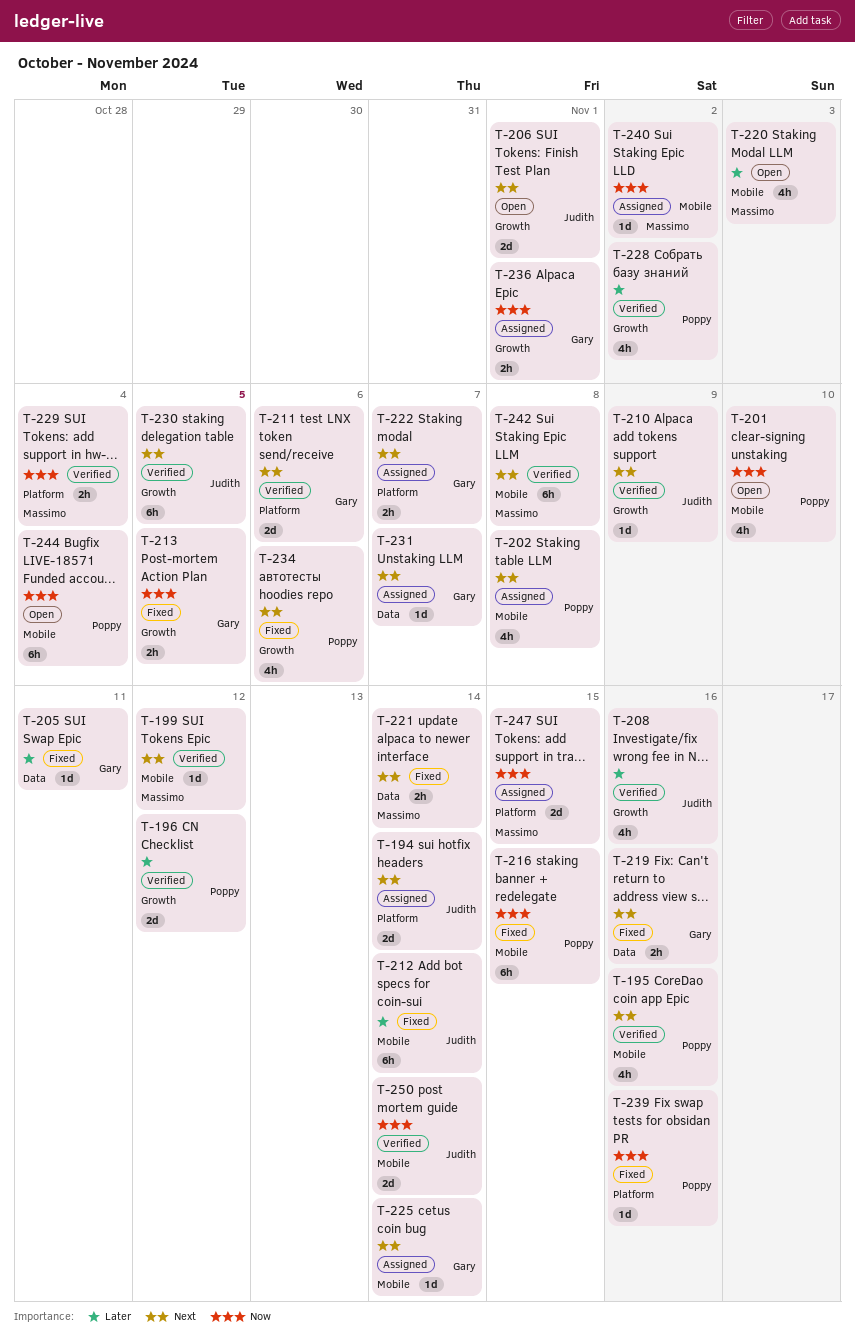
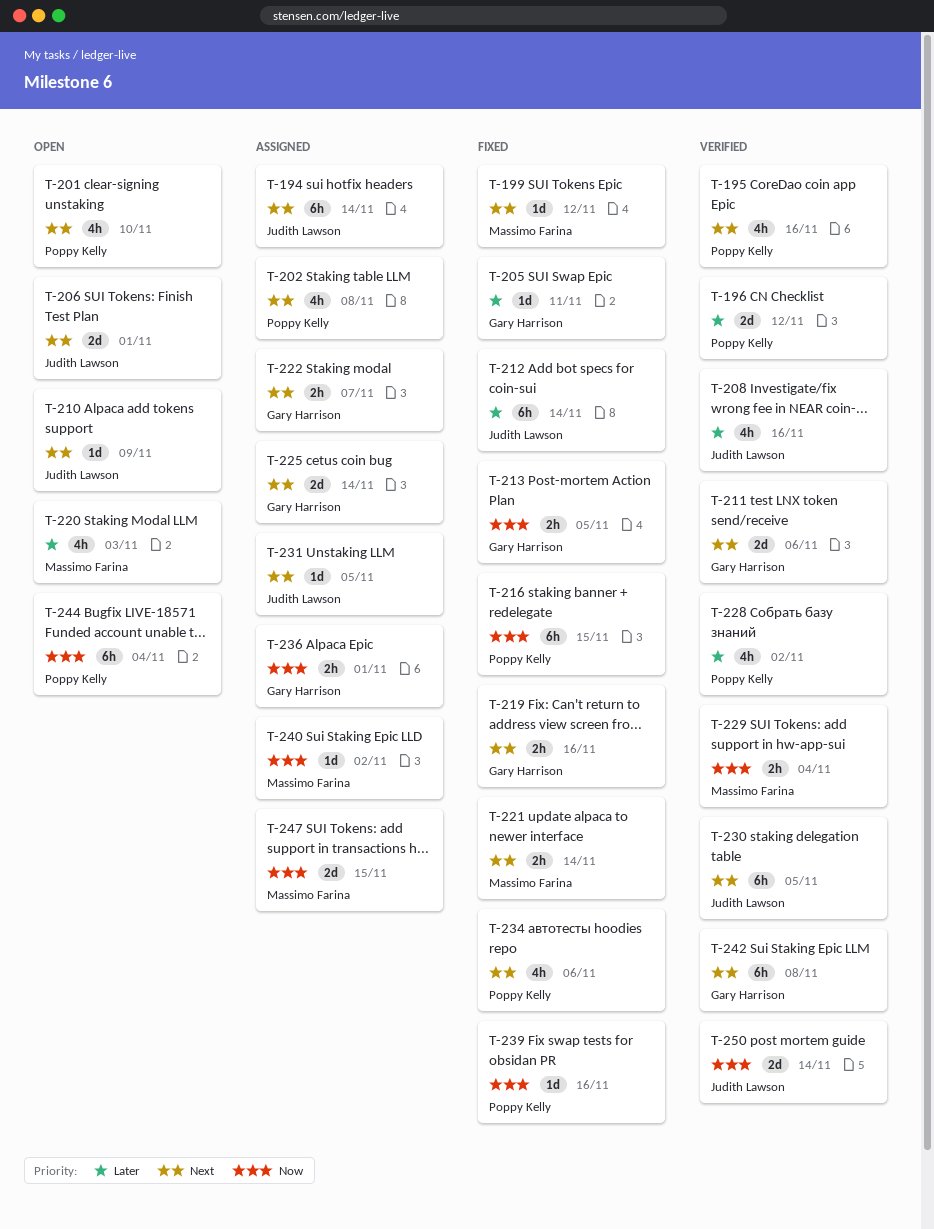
T-194, estimate: 2d -> 6h
T-199, status: Verified -> Fixed
T-201, priority: Now -> Next
T-210, status: Verified -> Open
T-225, estimate: 1d -> 2d
T-231, owner: Gary Harrison -> Judith Lawson
T-231, due: Nov 7 -> Nov 5
T-242, owner: Massimo Farina -> Gary Harrison

